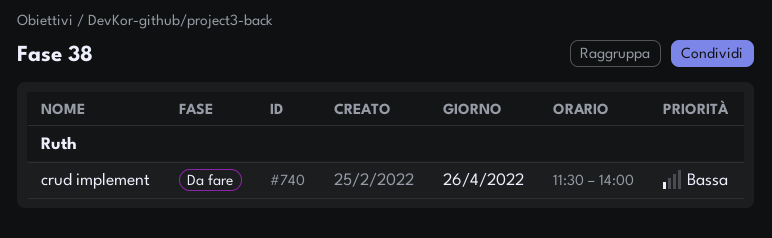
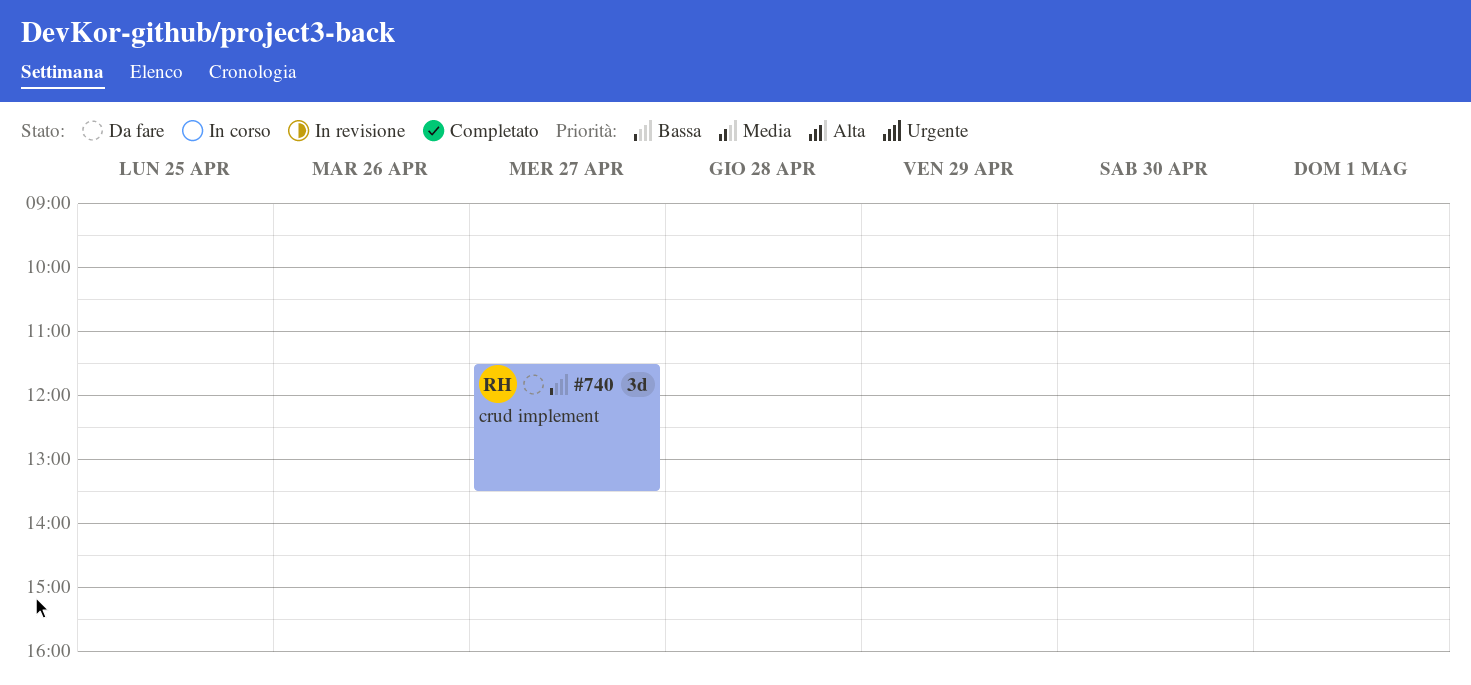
#740, day: Apr 26 -> Apr 27
#740, ends: 14:00 -> 13:30

